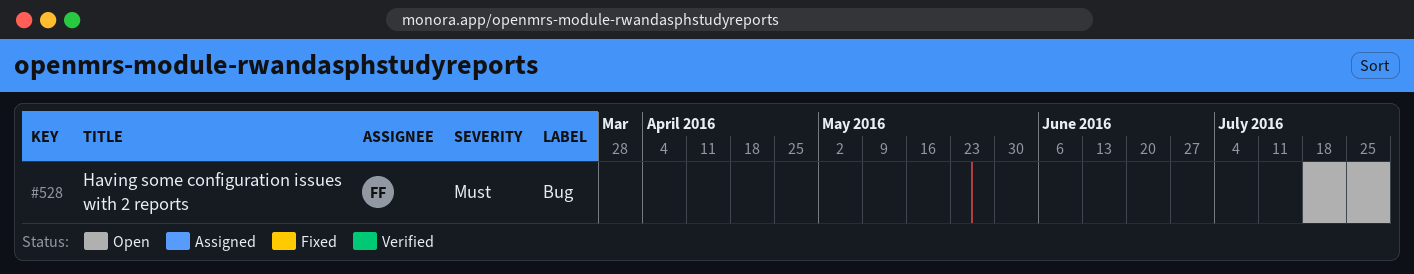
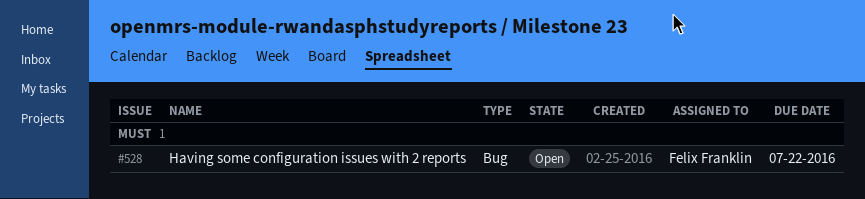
#528, due: Jul 29 -> Jul 22

